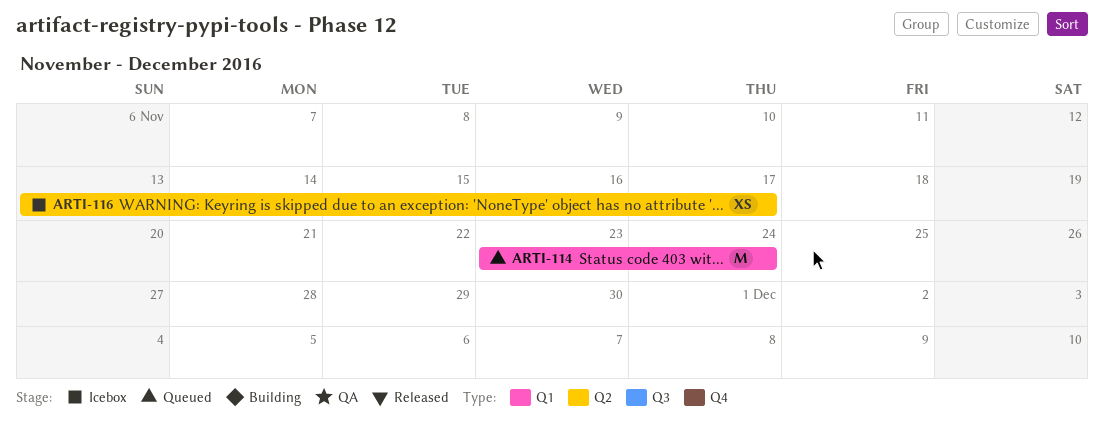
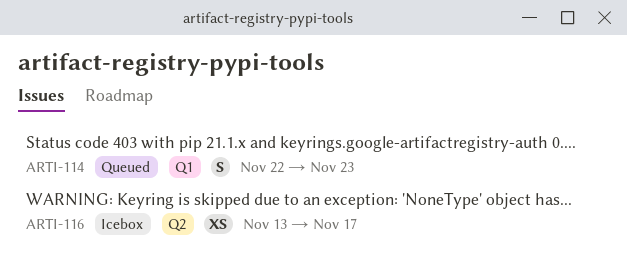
ARTI-114, estimate: M -> S
ARTI-114, start: Nov 23 -> Nov 22
ARTI-114, due: Nov 24 -> Nov 23

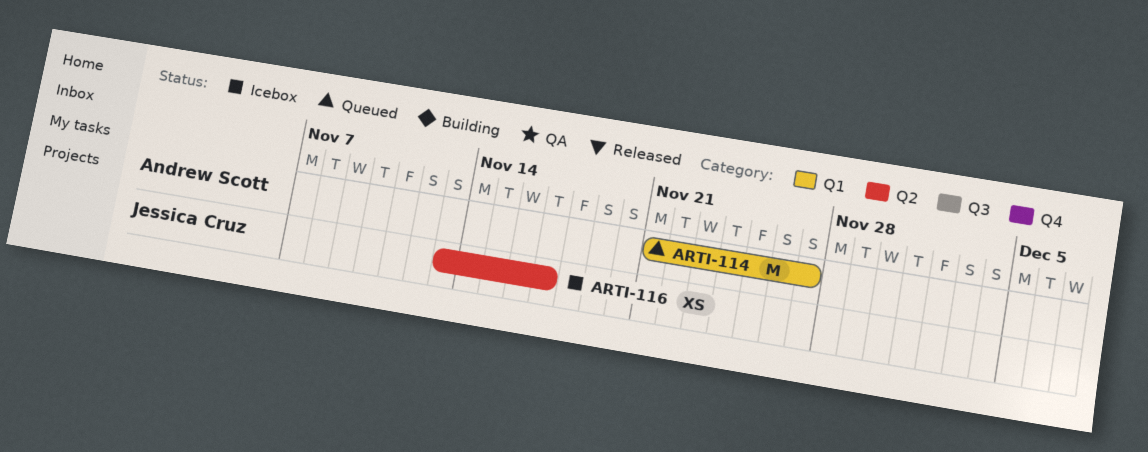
ARTI-114, estimate: S -> M
ARTI-114, start: Nov 22 -> Nov 21
ARTI-114, due: Nov 23 -> Nov 27

